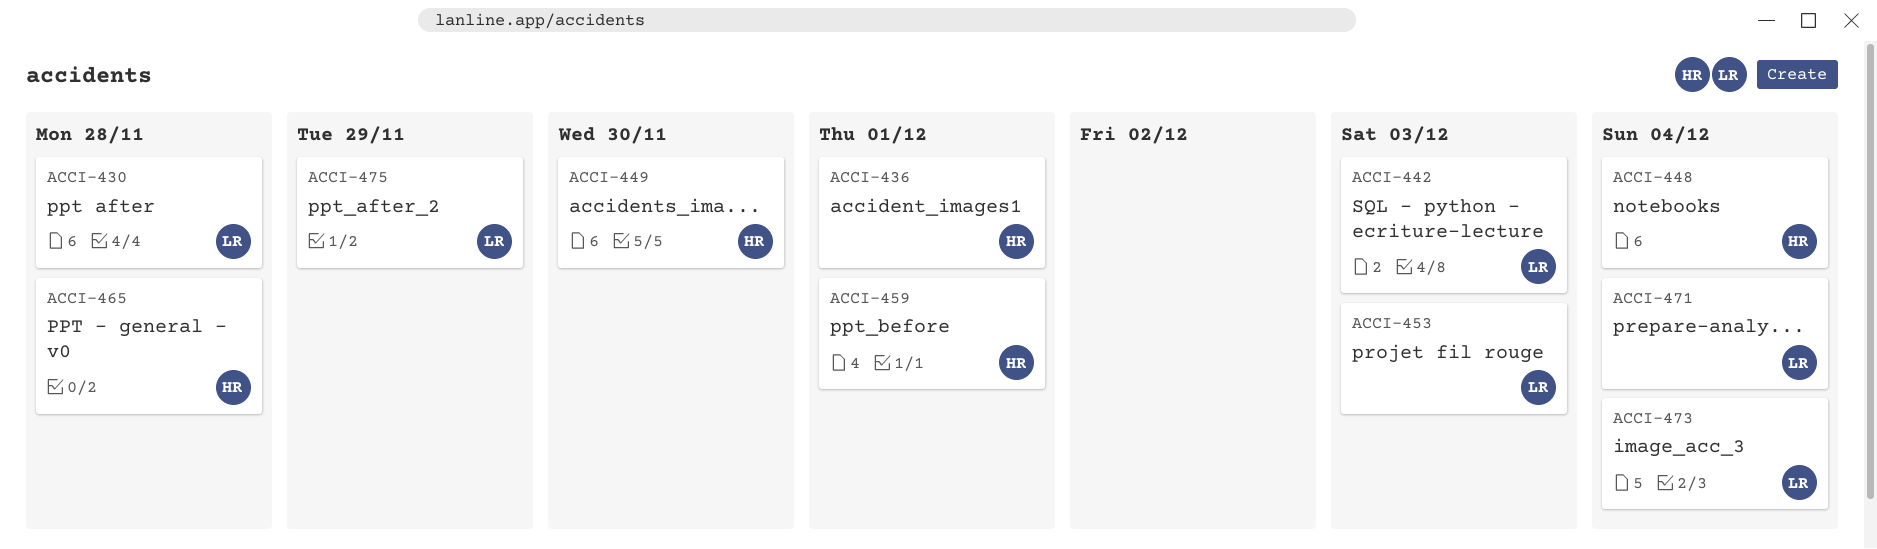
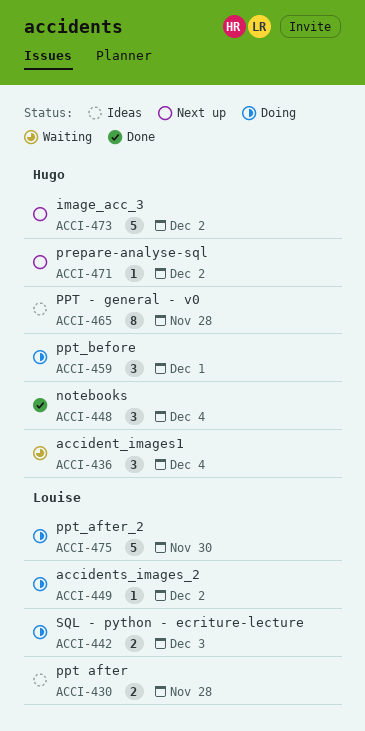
ACCI-436, due: Dec 1 -> Dec 4
ACCI-449, owner: Hugo -> Louise
ACCI-449, due: Nov 30 -> Dec 2
ACCI-453: present -> none
ACCI-471, owner: Louise -> Hugo
ACCI-471, due: Dec 4 -> Dec 2
ACCI-473, owner: Louise -> Hugo
ACCI-473, due: Dec 4 -> Dec 2
ACCI-475, due: Nov 29 -> Nov 30

